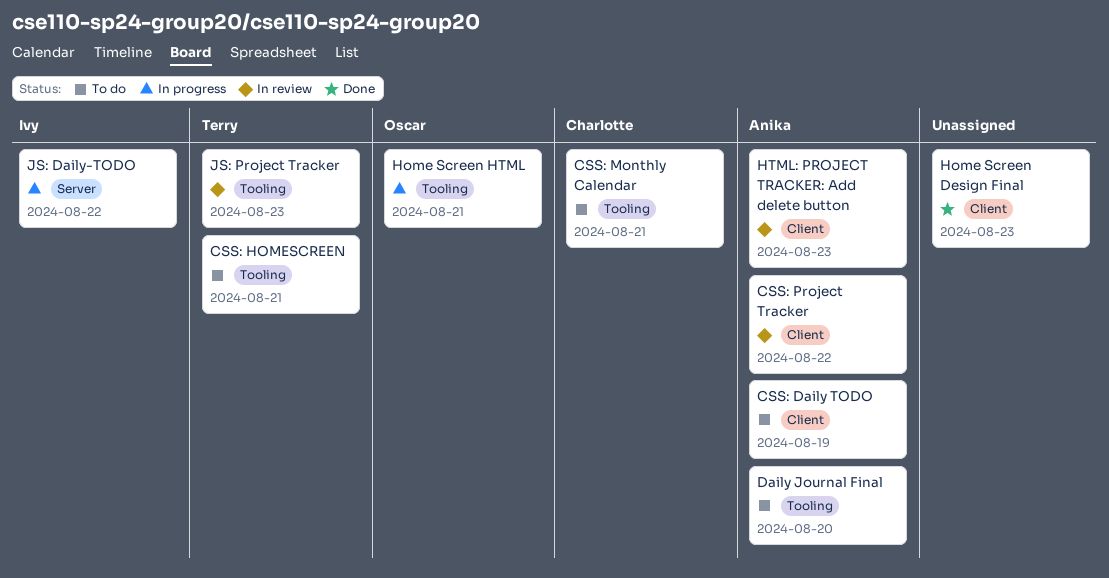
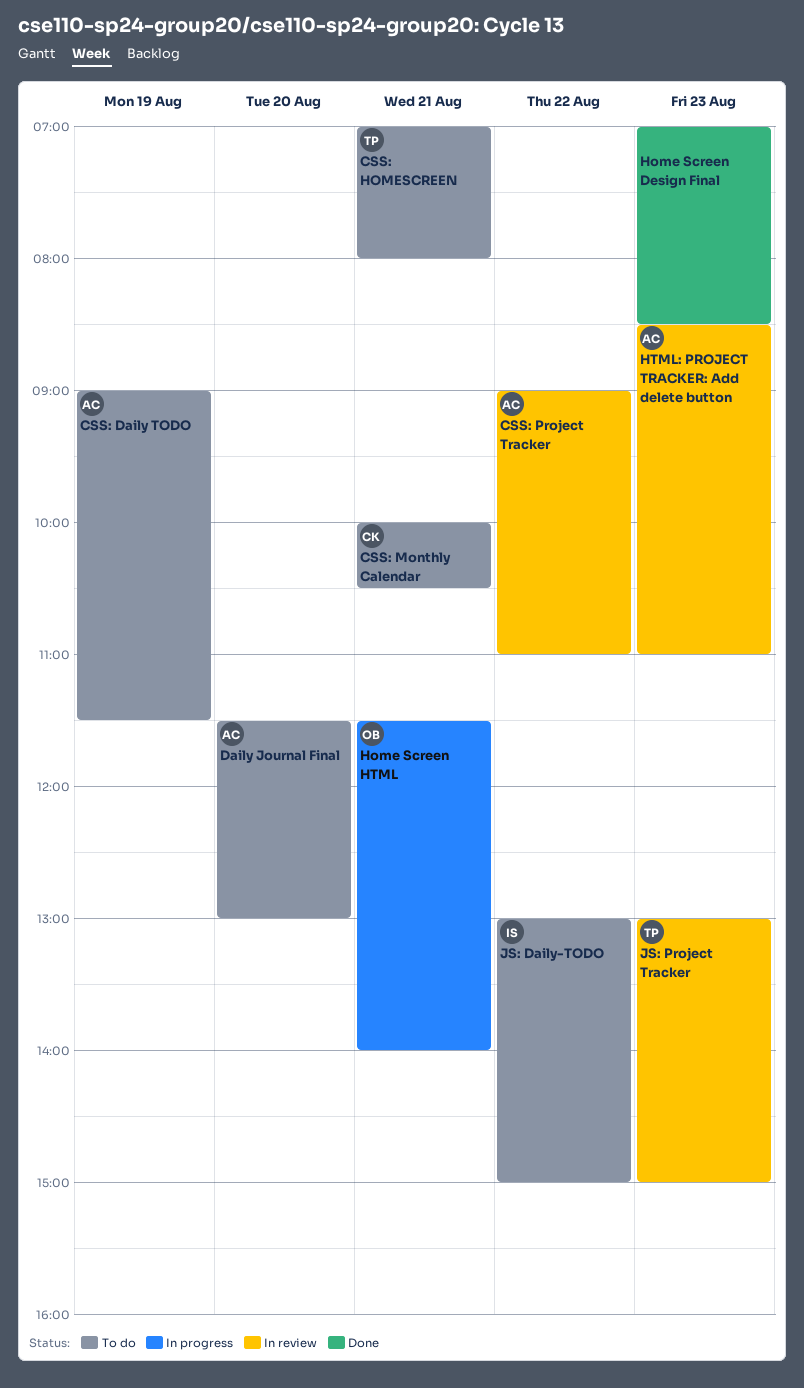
JS: Daily-TODO, status: In progress -> To do

